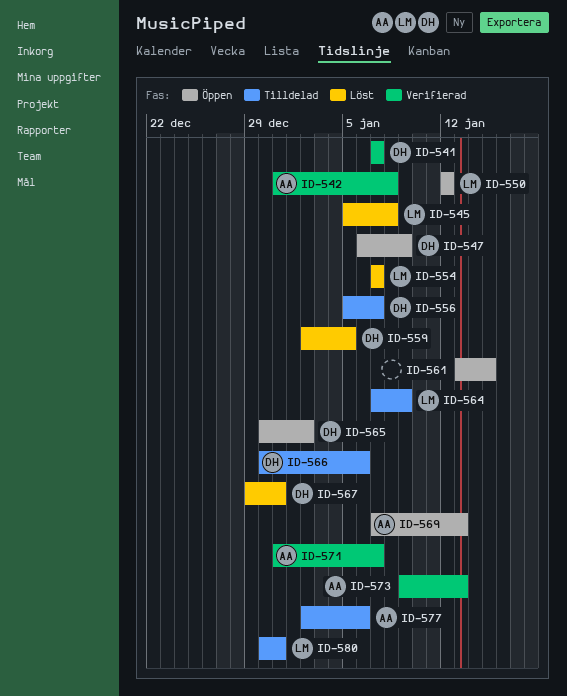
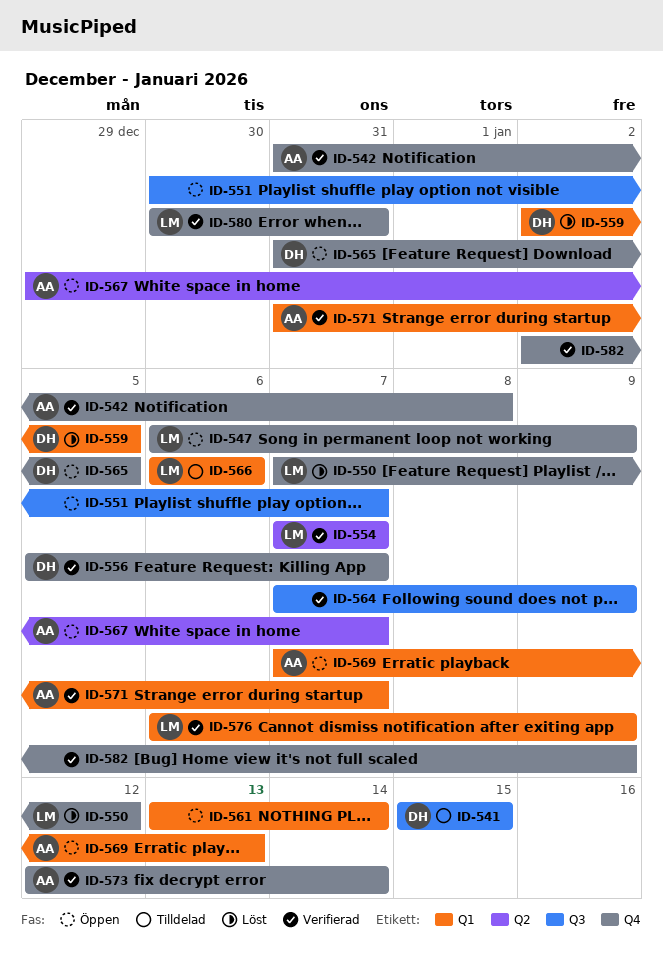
ID-541, status: Verifierad -> Tilldelad
ID-541, start: Jan 7 -> Jan 15
ID-541, due: Jan 7 -> Jan 15
ID-545: present -> none
ID-547, owner: DH -> LM
ID-550, status: Öppen -> Löst
ID-550, start: Jan 12 -> Jan 7
ID-551: none -> present
ID-554, status: Löst -> Verifierad
ID-556, status: Tilldelad -> Verifierad
ID-561, due: Jan 15 -> Jan 14
ID-564, status: Tilldelad -> Verifierad
ID-564, owner: LM -> none
ID-565, start: Dec 30 -> Dec 31
ID-565, due: Jan 2 -> Jan 5
ID-566, owner: DH -> LM
ID-566, start: Dec 30 -> Jan 6
ID-567, status: Löst -> Öppen
ID-567, owner: DH -> AA
ID-567, due: Dec 31 -> Jan 7
ID-573, start: Jan 9 -> Jan 12
ID-573, due: Jan 13 -> Jan 14
ID-576: none -> present
ID-577: present -> none
ID-580, status: Tilldelad -> Verifierad
ID-582: none -> present

